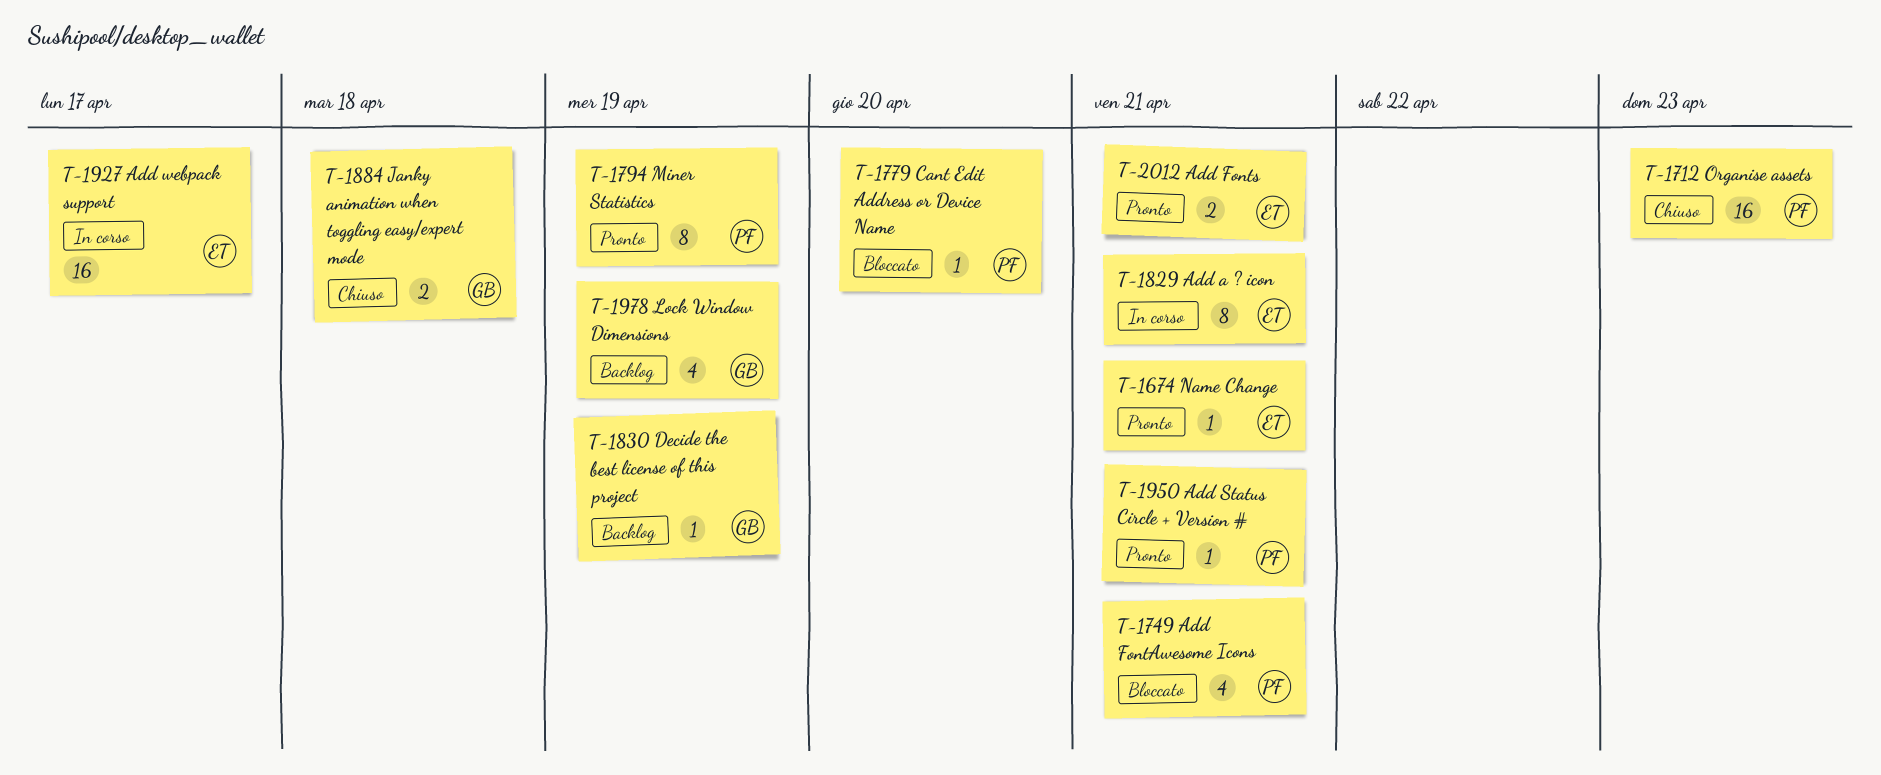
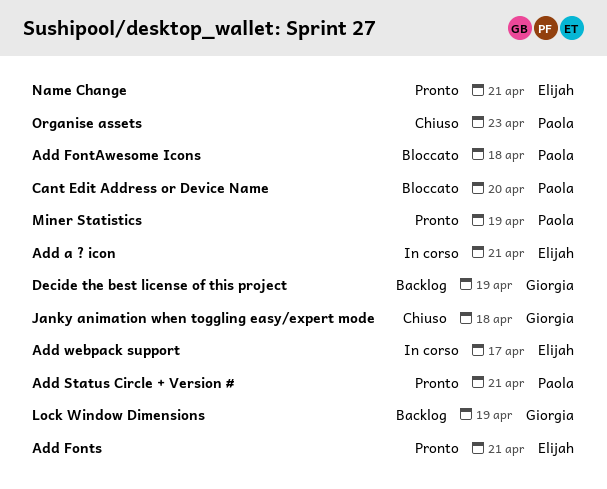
Add FontAwesome Icons, due: Apr 21 -> Apr 18

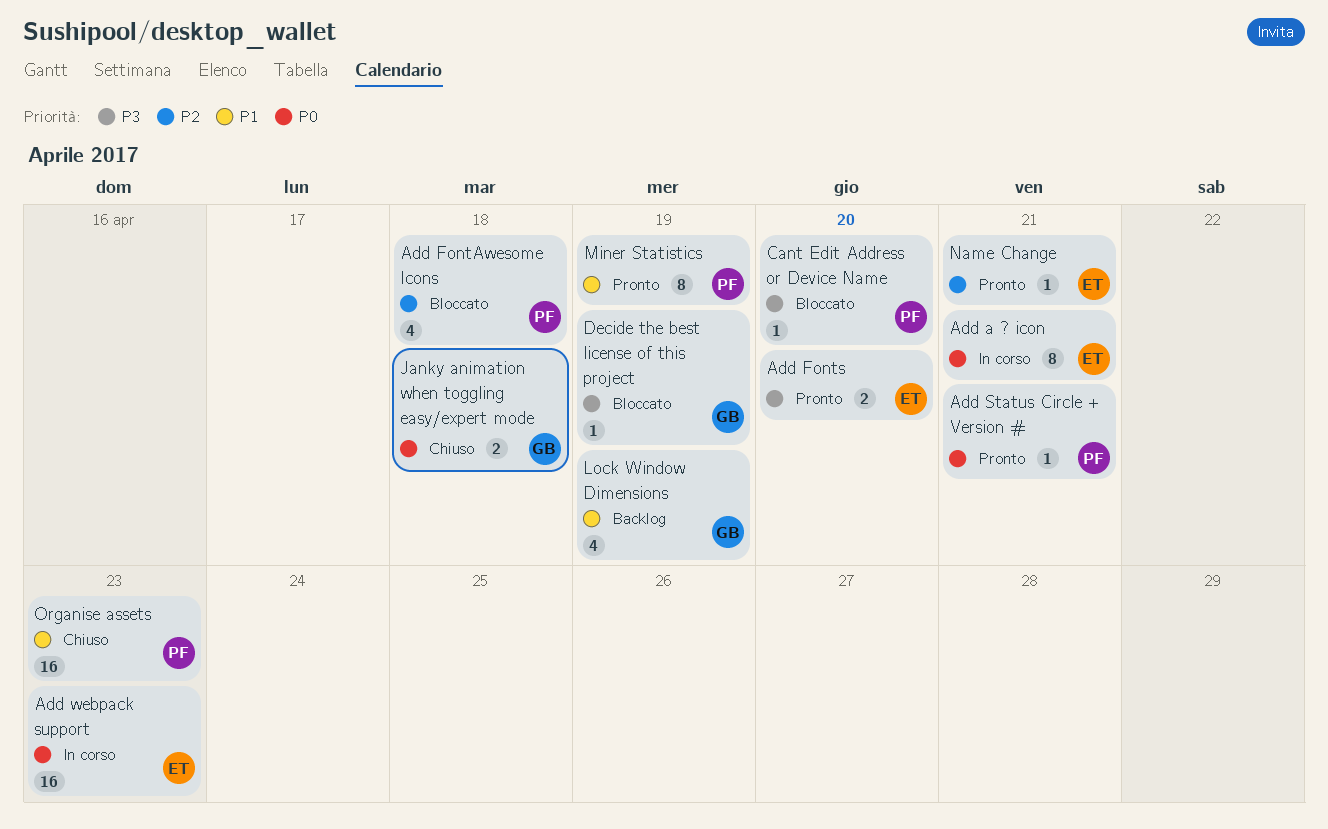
Add Fonts, due: Apr 21 -> Apr 20
Add webpack support, due: Apr 17 -> Apr 23
Decide the best license of this project, status: Backlog -> Bloccato

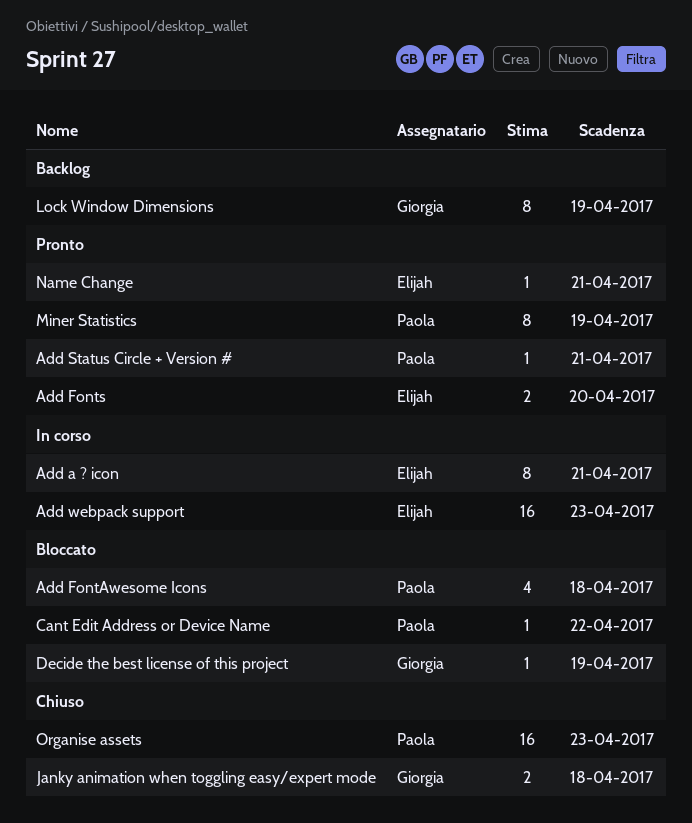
Cant Edit Address or Device Name, due: Apr 20 -> Apr 22
Lock Window Dimensions, estimate: 4 -> 8

